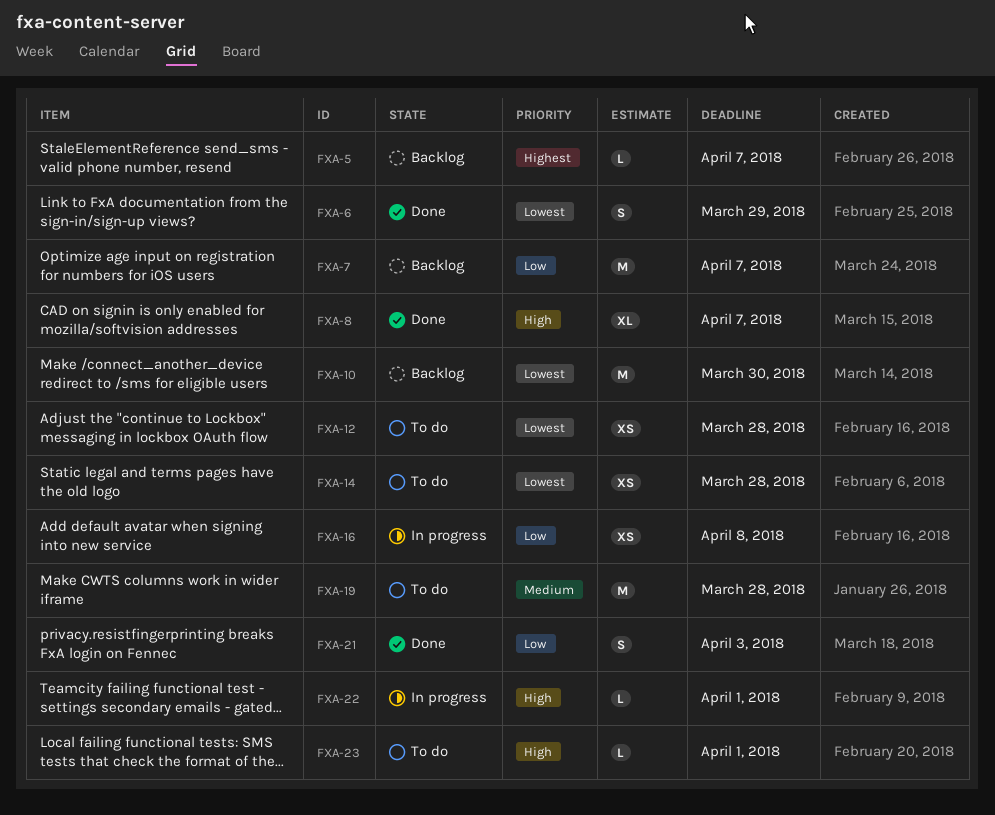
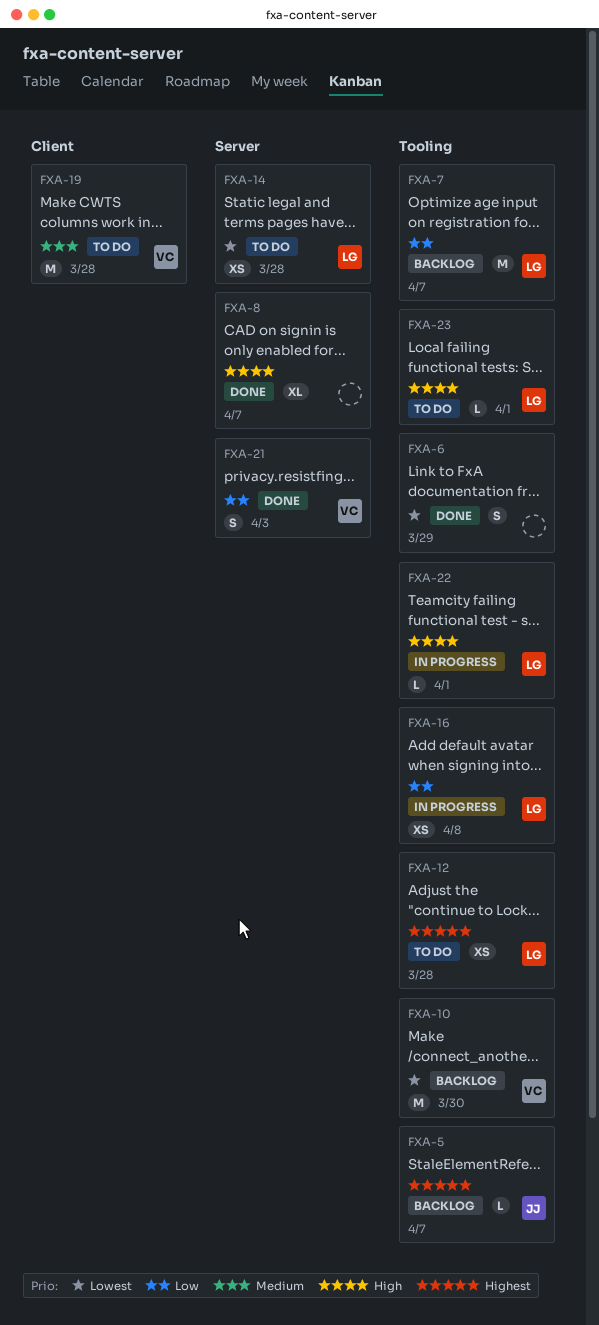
FXA-12, priority: Lowest -> Highest

